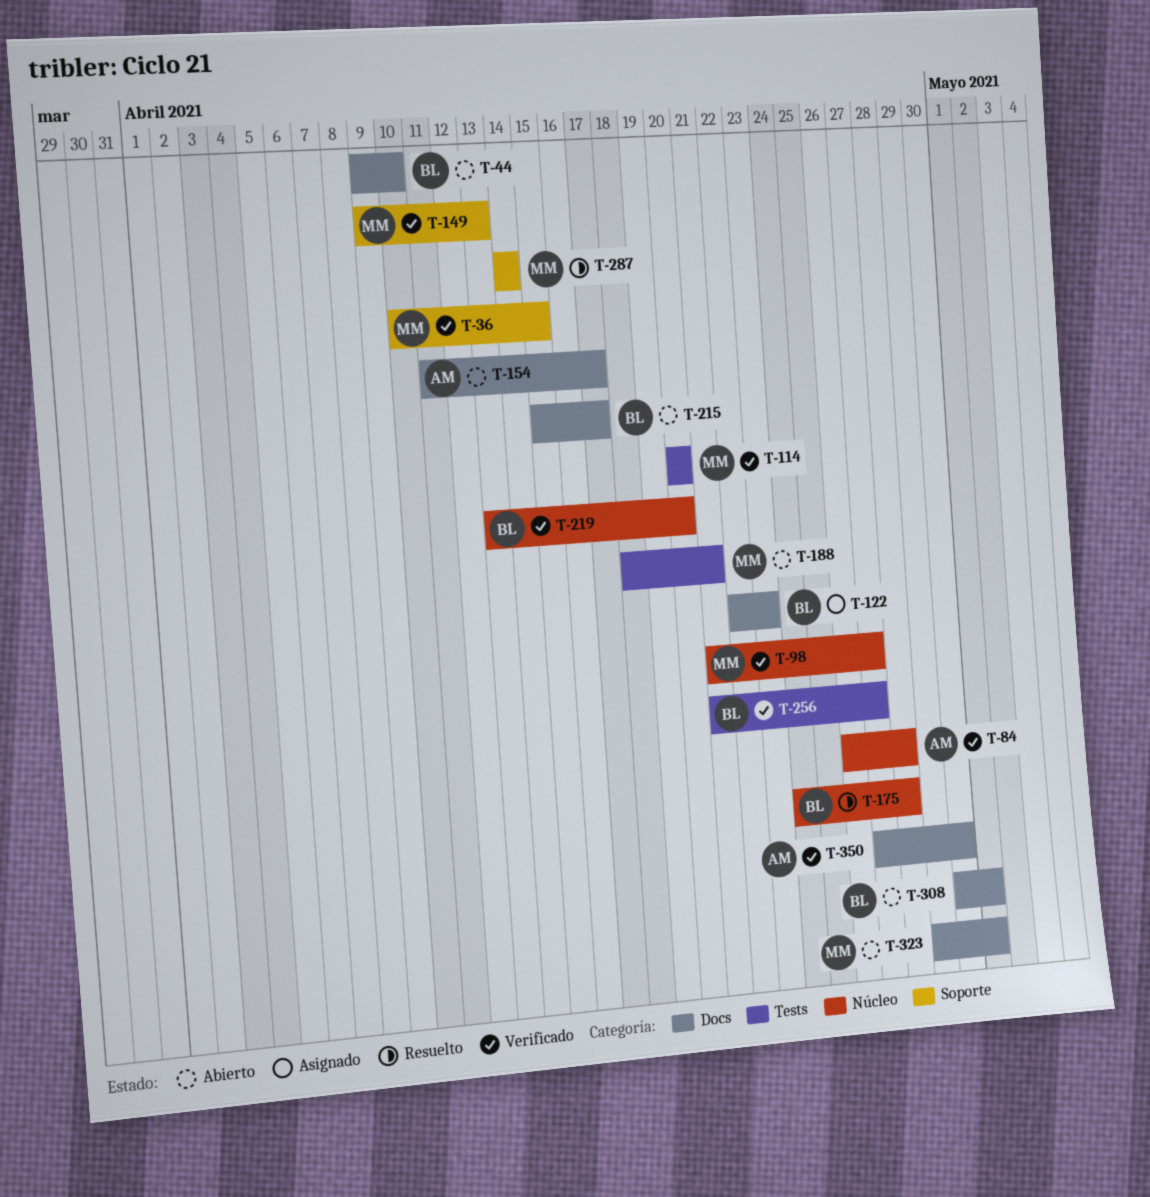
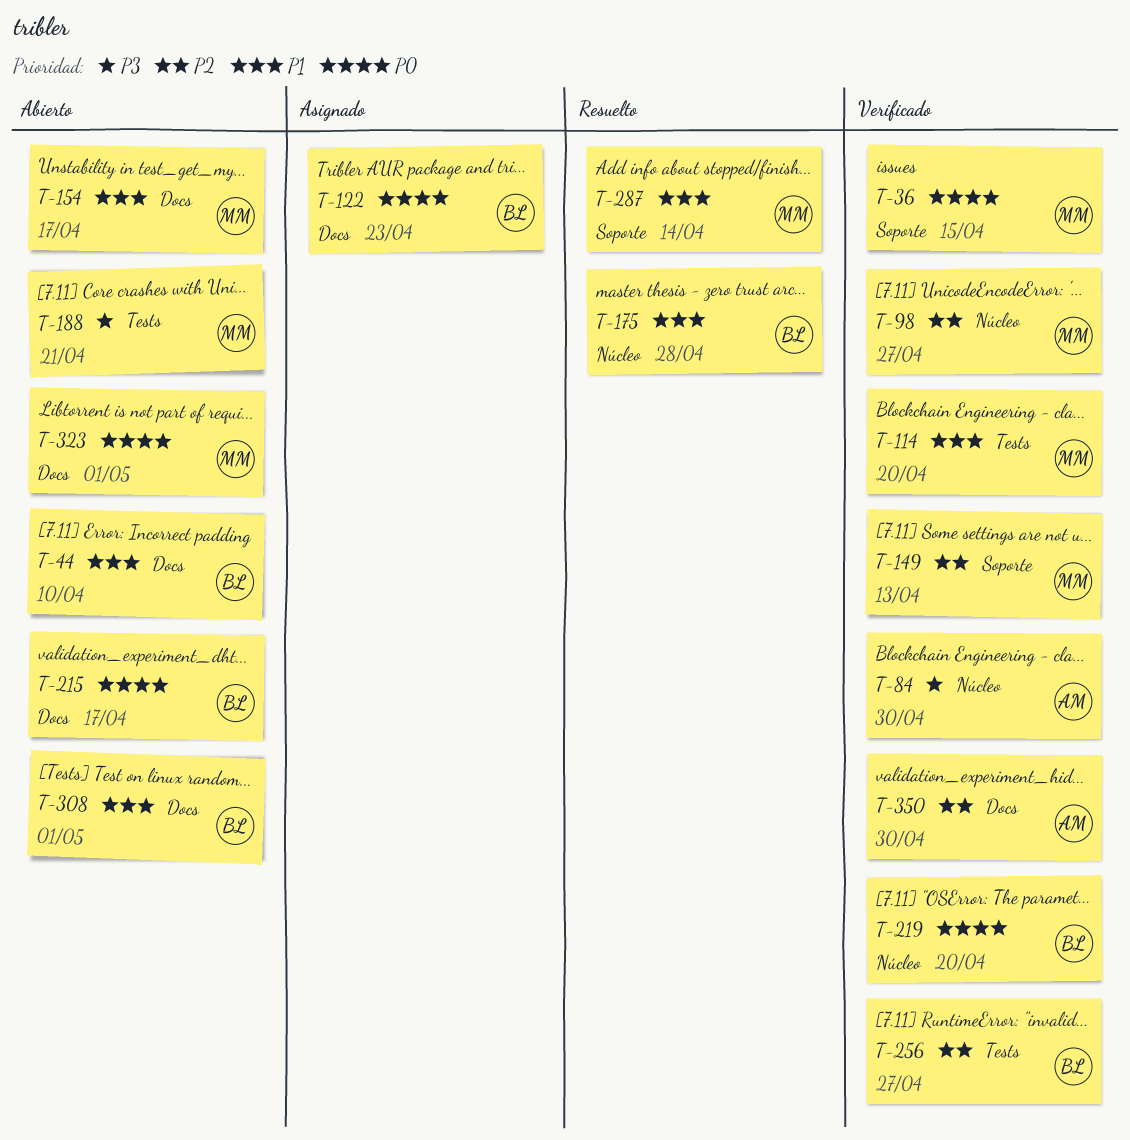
T-84, due: Apr 28 -> Apr 30
T-154, owner: AM -> MM

